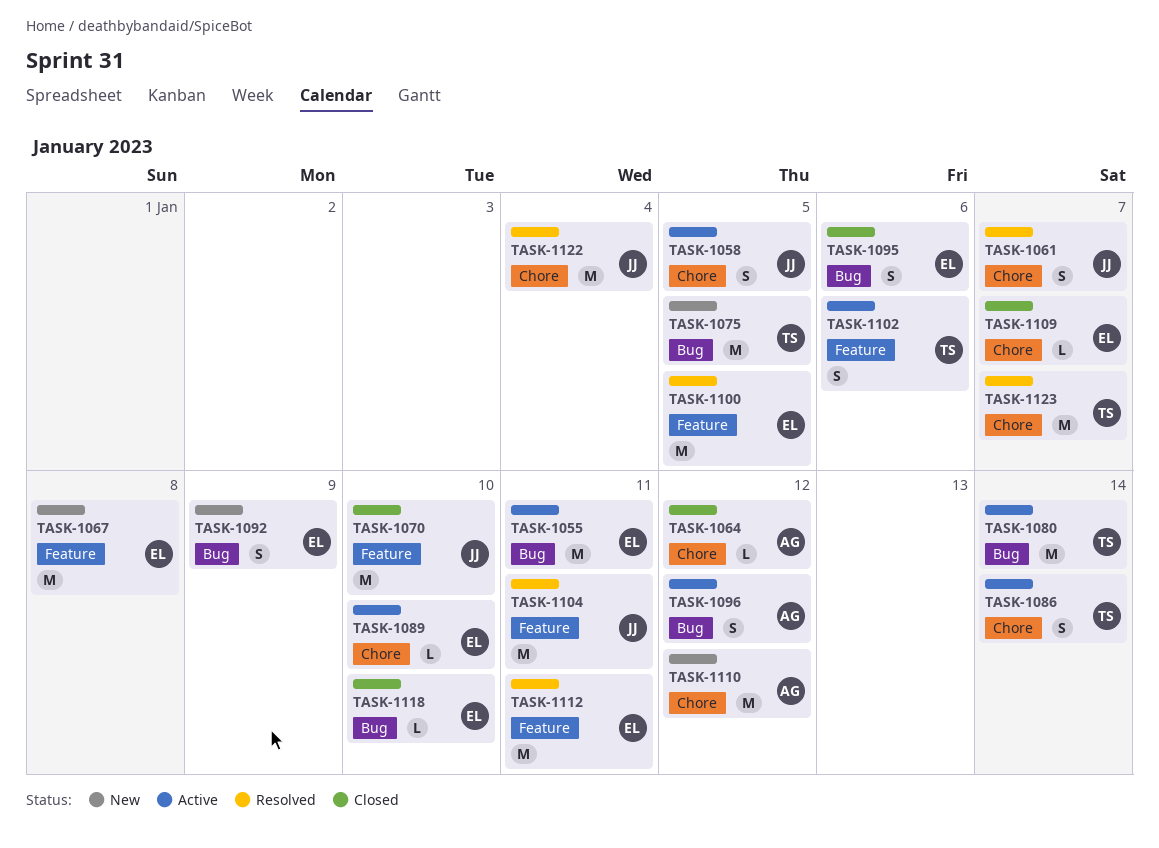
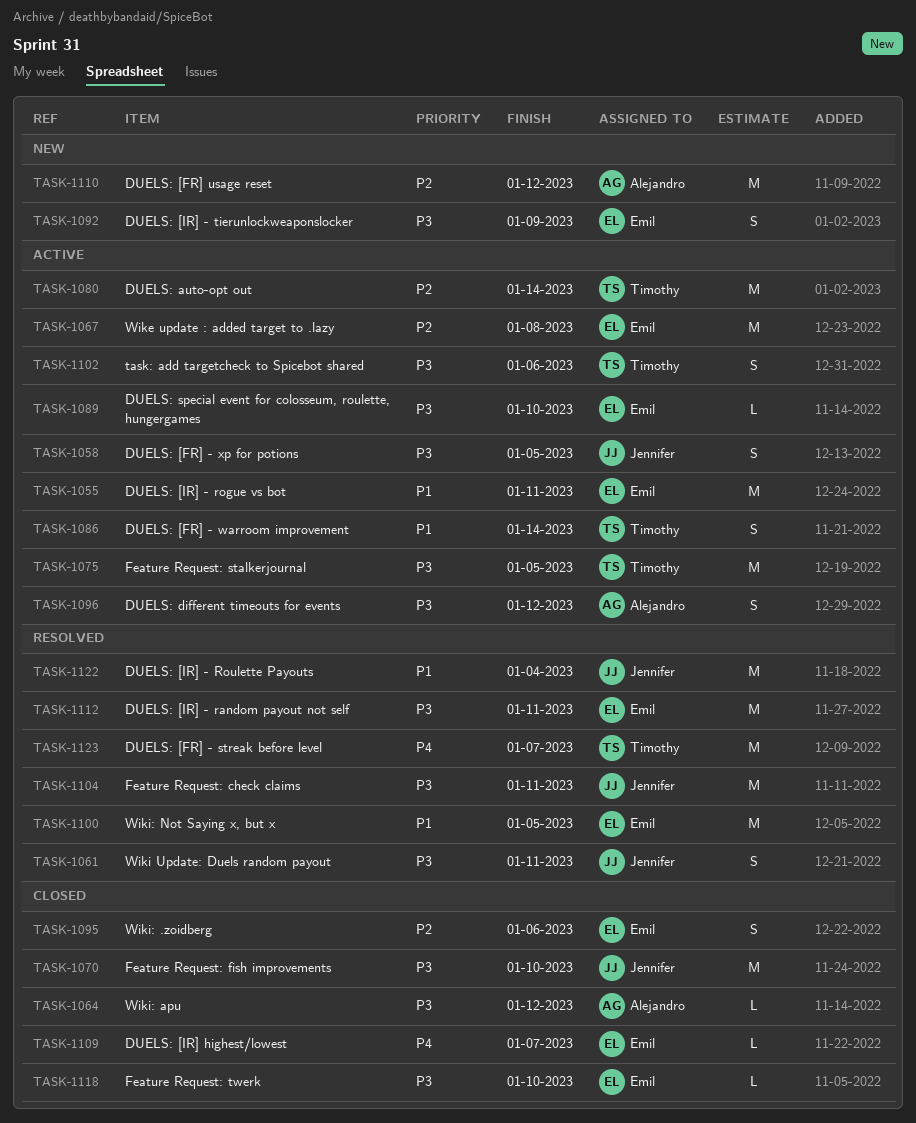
TASK-1061, due: Jan 7 -> Jan 11
TASK-1067, status: New -> Active
TASK-1075, status: New -> Active

